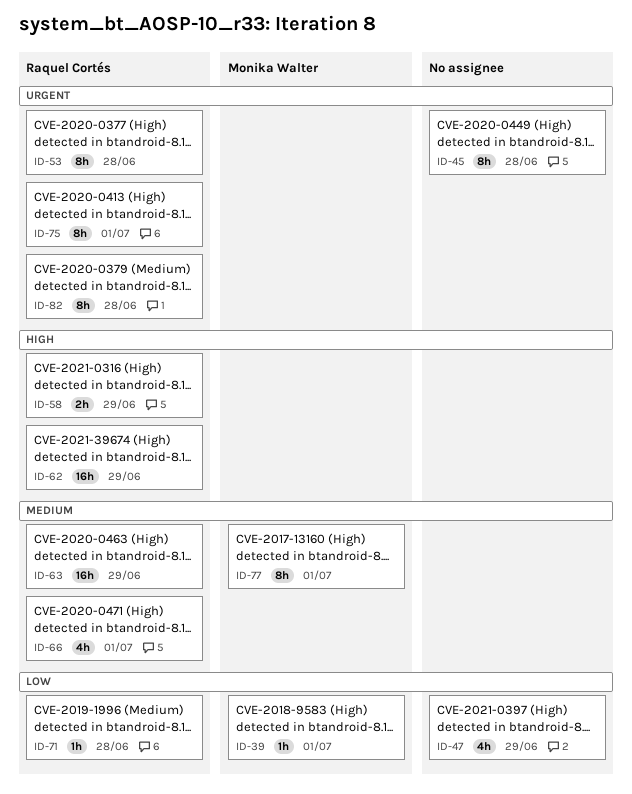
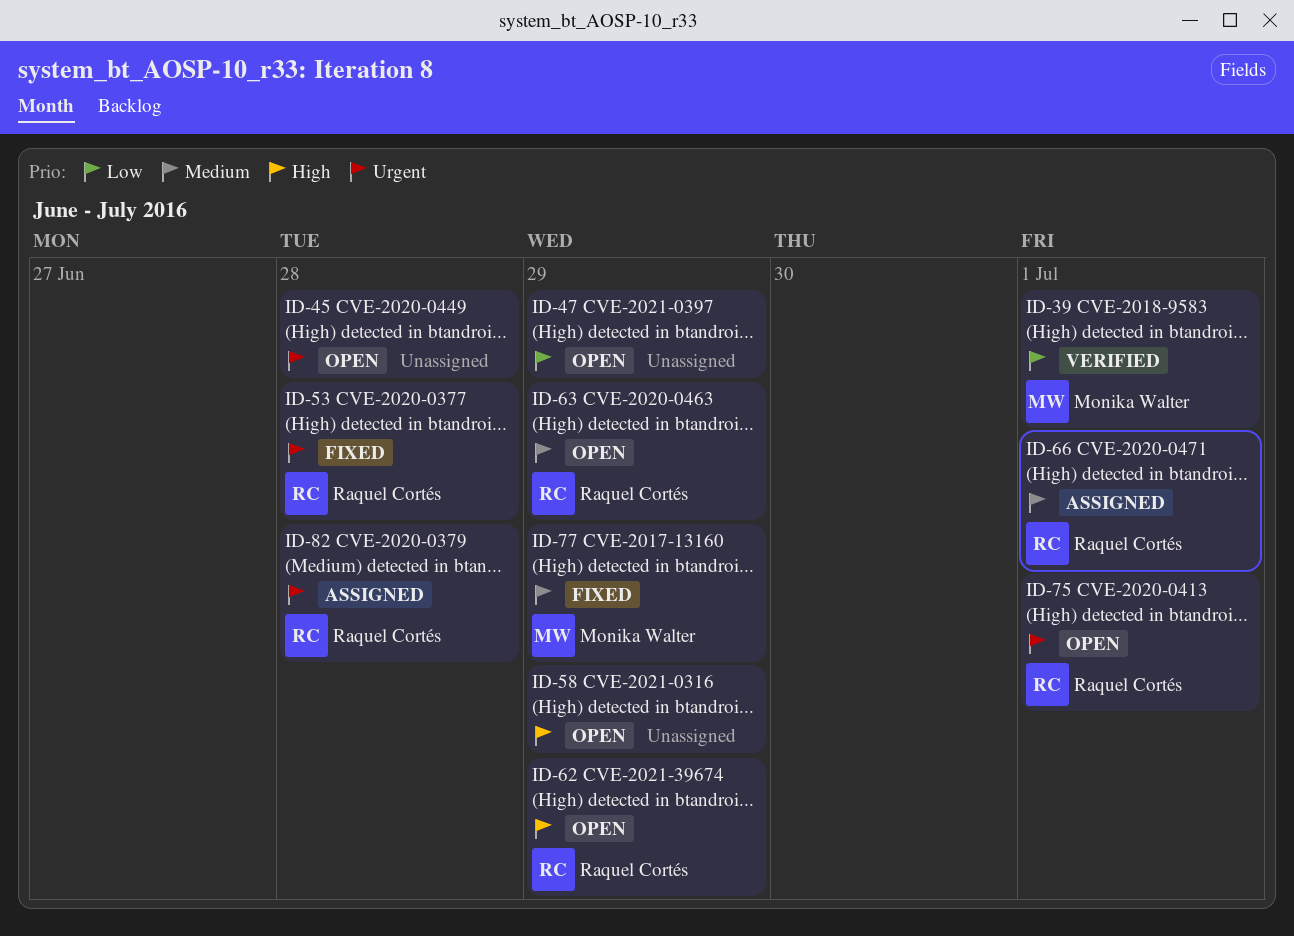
ID-58, owner: Raquel Cortés -> none
ID-71: present -> none
ID-77, due: Jul 1 -> Jun 29

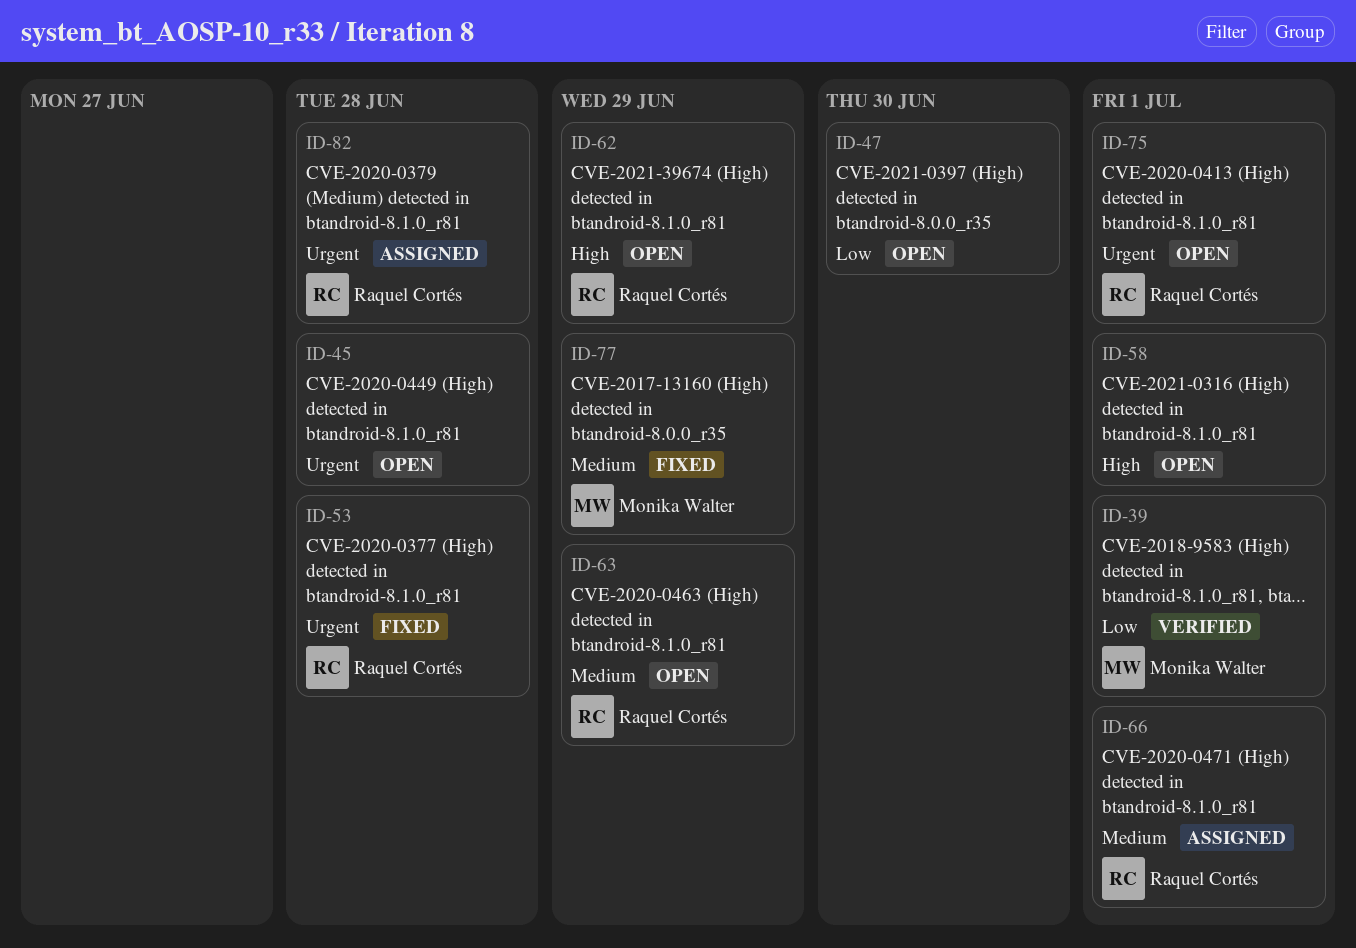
ID-47, due: Jun 29 -> Jun 30
ID-58, due: Jun 29 -> Jul 1

